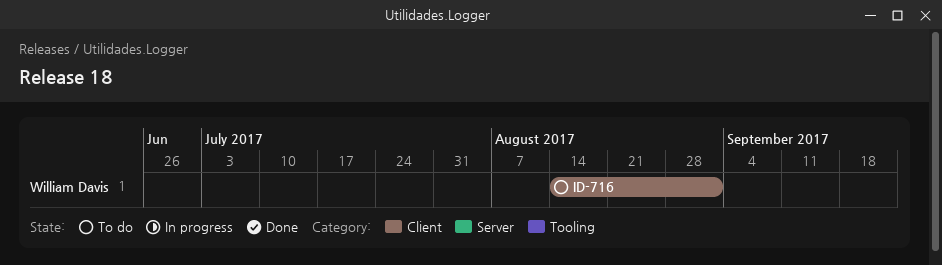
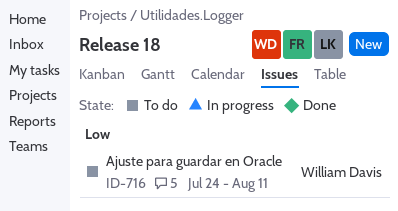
ID-716, start: Aug 14 -> Jul 24
ID-716, due: Sep 1 -> Aug 11

